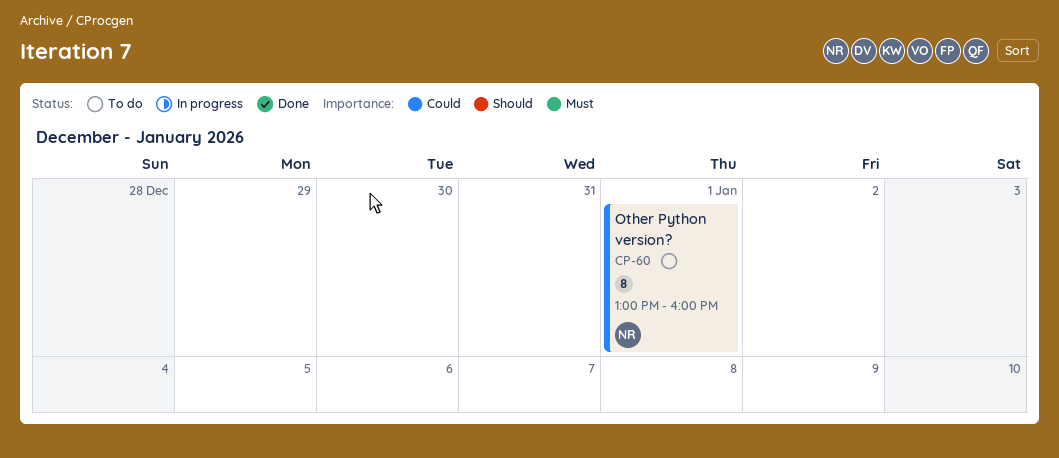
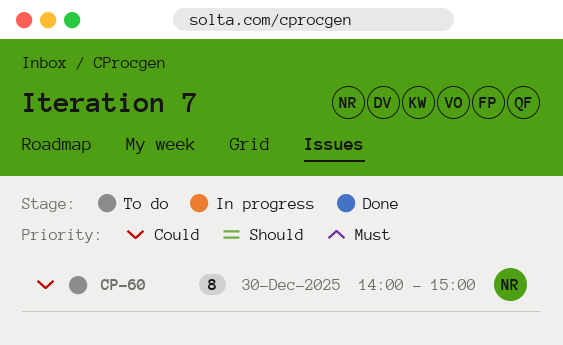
CP-60, day: Jan 1 -> Dec 30
CP-60, begins: 13:00 -> 14:00
CP-60, ends: 16:00 -> 15:00

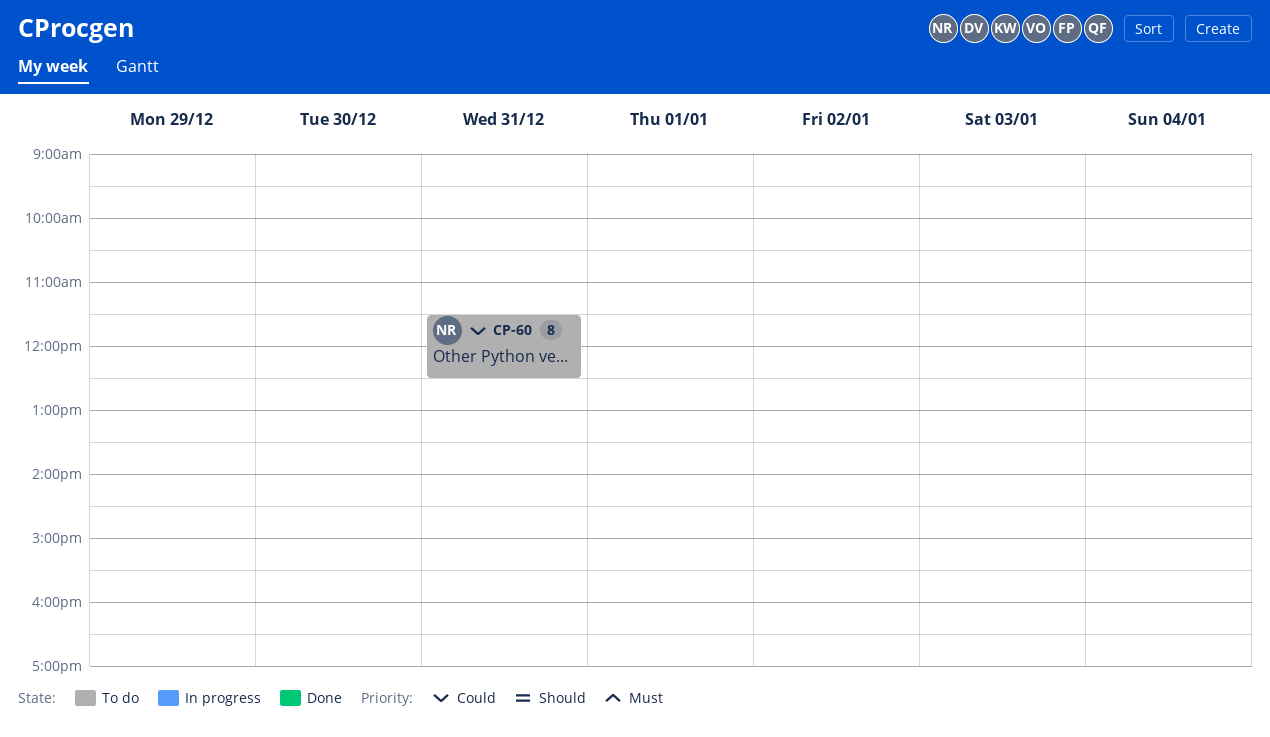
CP-60, day: Dec 30 -> Dec 31
CP-60, begins: 14:00 -> 11:30
CP-60, ends: 15:00 -> 12:30

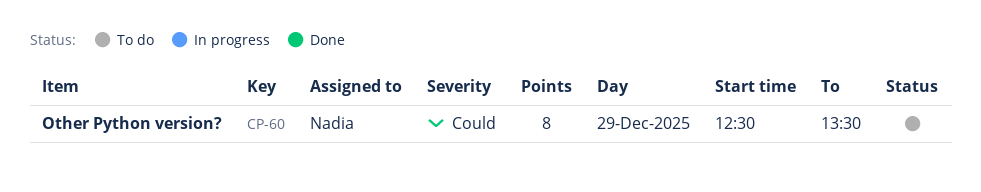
CP-60, day: Dec 31 -> Dec 29
CP-60, begins: 11:30 -> 12:30
CP-60, ends: 12:30 -> 13:30

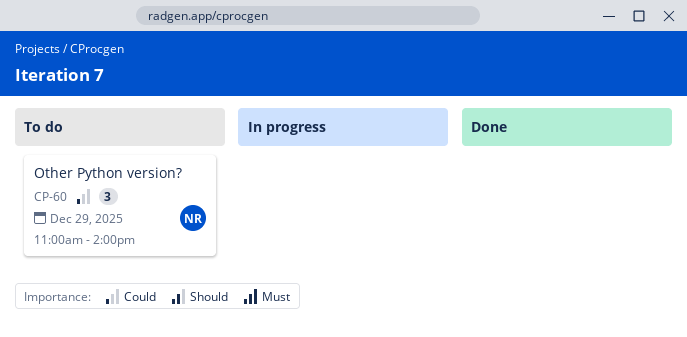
CP-60, estimate: 8 -> 3
CP-60, begins: 12:30 -> 11:00
CP-60, ends: 13:30 -> 14:00

